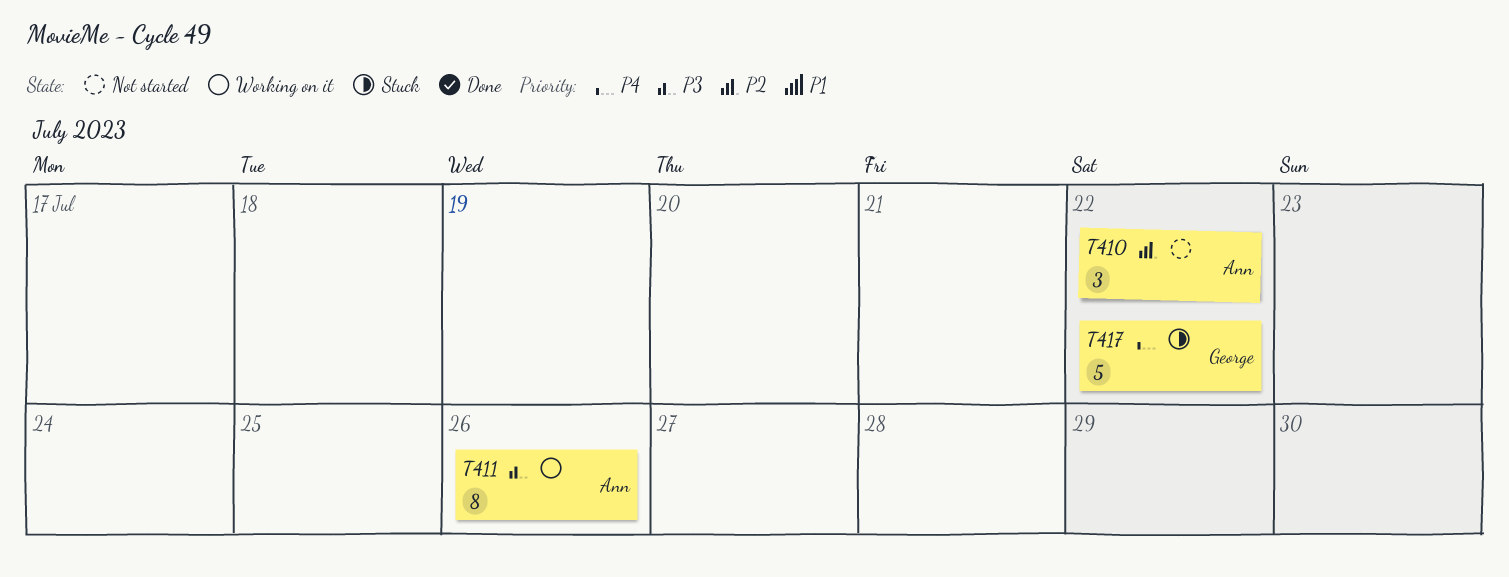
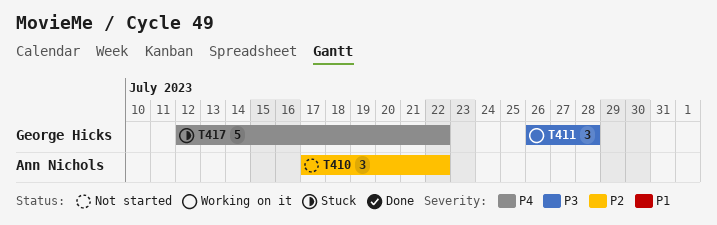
T411, owner: Ann Nichols -> George Hicks
T411, estimate: 8 -> 3
T411, due: Jul 26 -> Jul 28

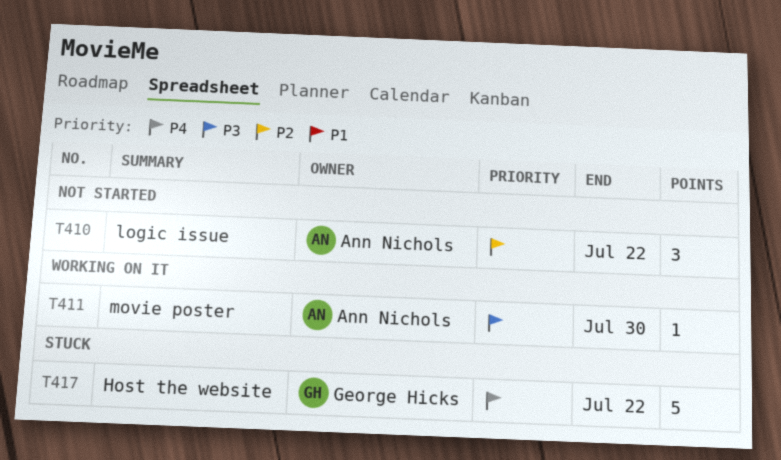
T411, owner: George Hicks -> Ann Nichols
T411, estimate: 3 -> 1
T411, due: Jul 28 -> Jul 30

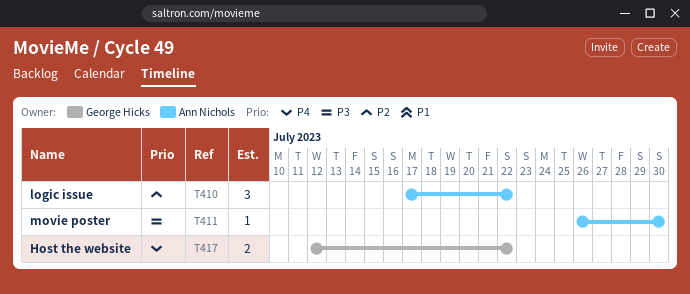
T417, estimate: 5 -> 2

